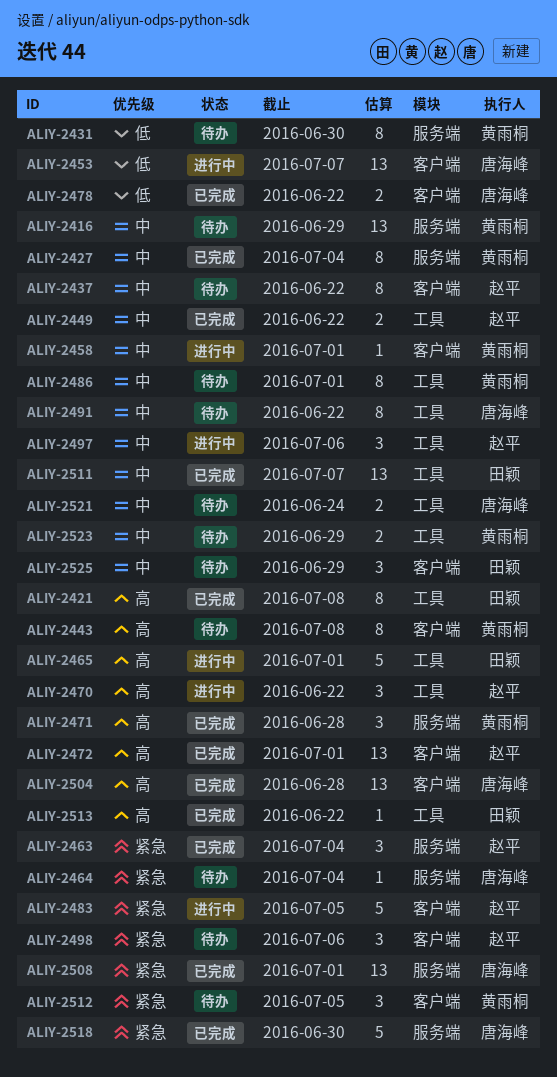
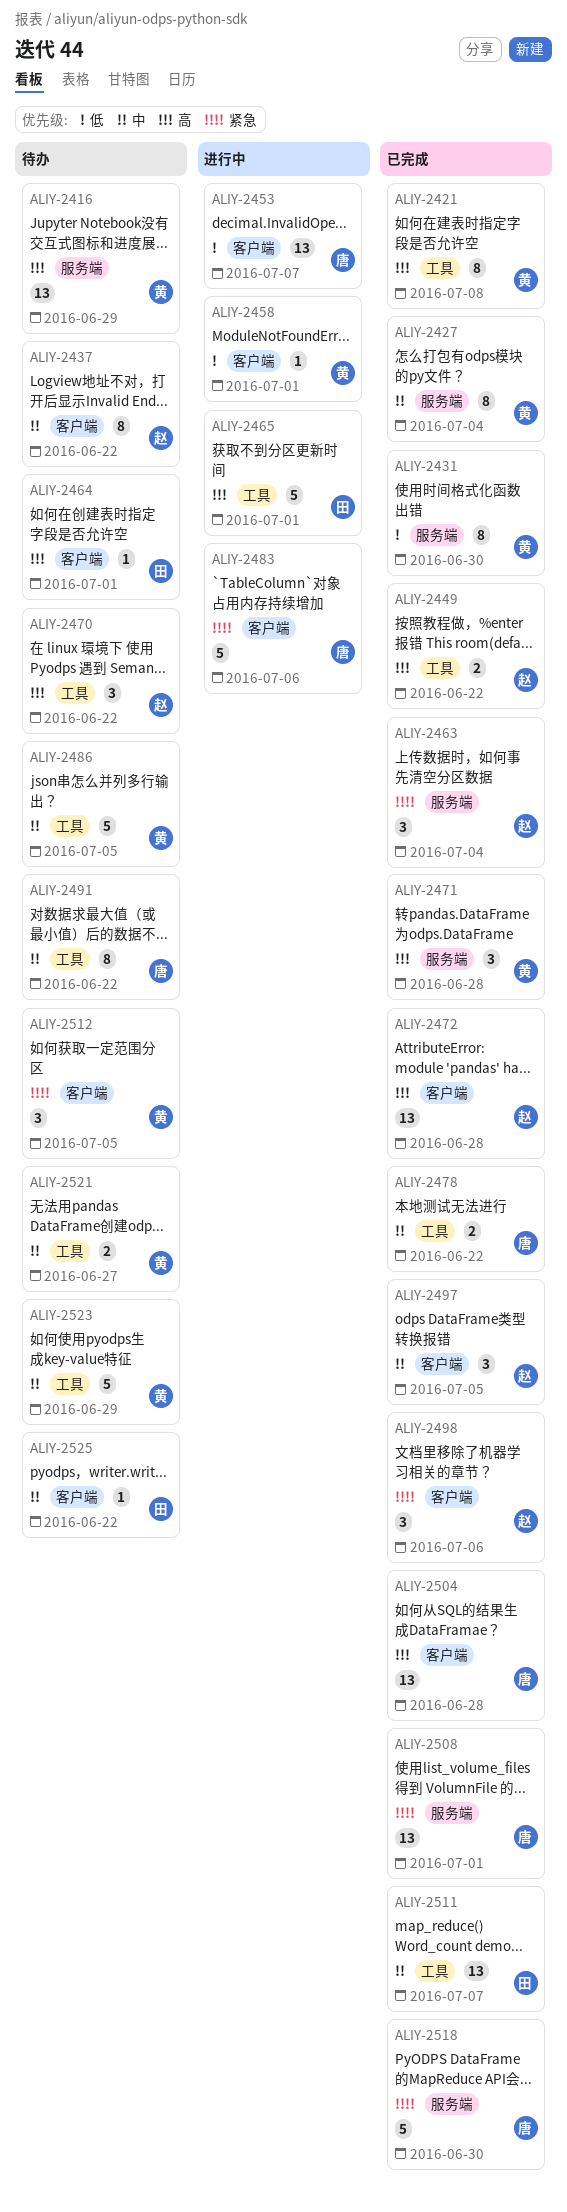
ALIY-2416, priority: 中 -> 高
ALIY-2421, owner: 田颖 -> 黄雨桐
ALIY-2431, status: 待办 -> 已完成
ALIY-2443: present -> none
ALIY-2449, priority: 中 -> 高
ALIY-2458, priority: 中 -> 低
ALIY-2464, owner: 唐海峰 -> 田颖
ALIY-2464, priority: 紧急 -> 高
ALIY-2464, label: 服务端 -> 客户端
ALIY-2464, due: Jul 4 -> Jul 1
ALIY-2470, status: 进行中 -> 待办
ALIY-2472, due: Jul 1 -> Jun 28
ALIY-2478, priority: 低 -> 中
ALIY-2478, label: 客户端 -> 工具
ALIY-2483, owner: 赵平 -> 唐海峰
ALIY-2483, due: Jul 5 -> Jul 6
ALIY-2486, estimate: 8 -> 5
ALIY-2486, due: Jul 1 -> Jul 5
ALIY-2497, status: 进行中 -> 已完成
ALIY-2497, label: 工具 -> 客户端
ALIY-2497, due: Jul 6 -> Jul 5
ALIY-2498, status: 待办 -> 已完成
ALIY-2513: present -> none
ALIY-2521, owner: 唐海峰 -> 黄雨桐
ALIY-2521, due: Jun 24 -> Jun 27
ALIY-2523, estimate: 2 -> 5
ALIY-2525, estimate: 3 -> 1
ALIY-2525, due: Jun 29 -> Jun 22

